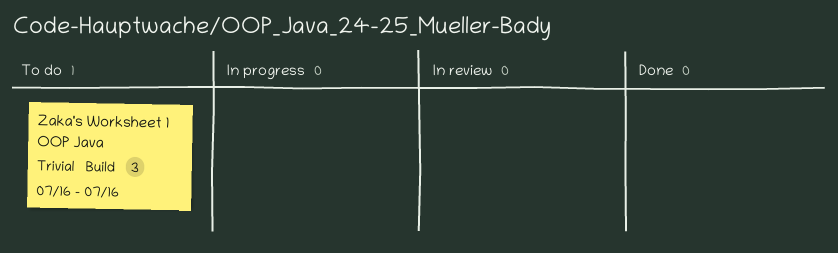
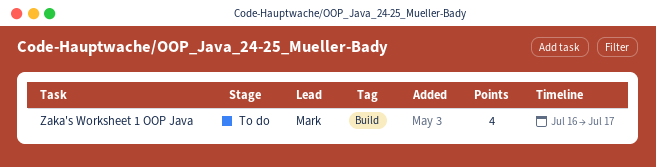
Zaka's Worksheet 1 OOP Java, estimate: 3 -> 4
Zaka's Worksheet 1 OOP Java, due: Jul 16 -> Jul 17

